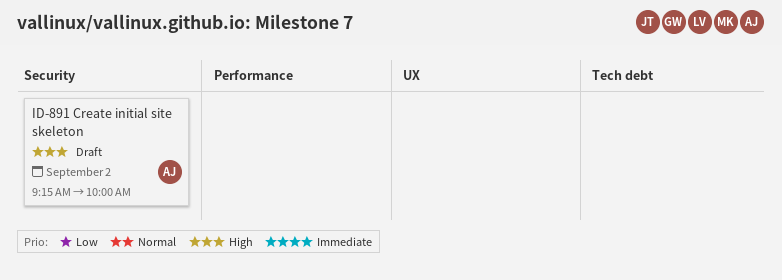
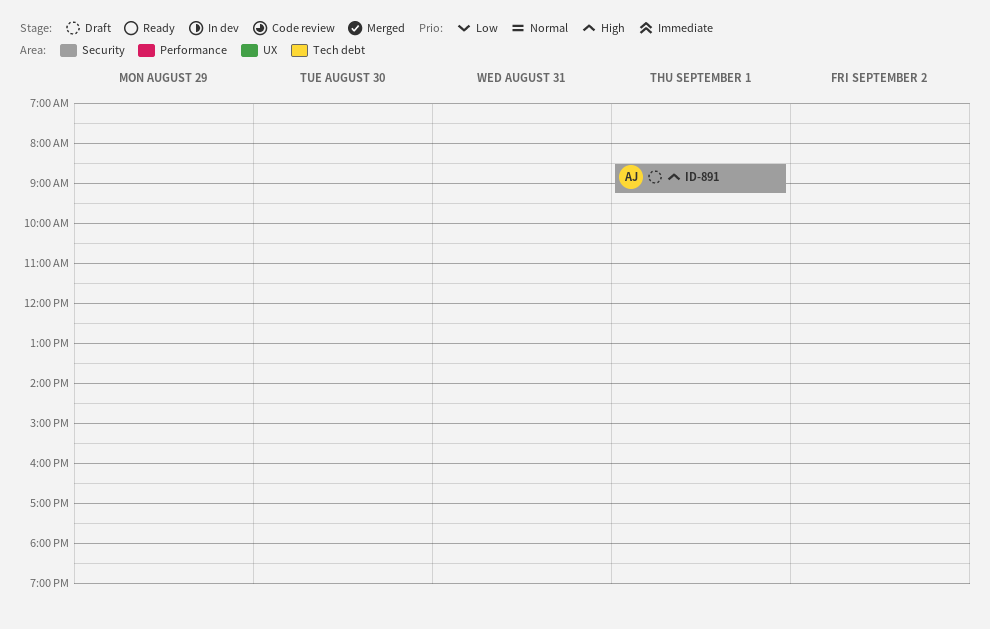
ID-891, day: Sep 2 -> Sep 1
ID-891, begins: 09:15 -> 08:30
ID-891, ends: 10:00 -> 09:15

